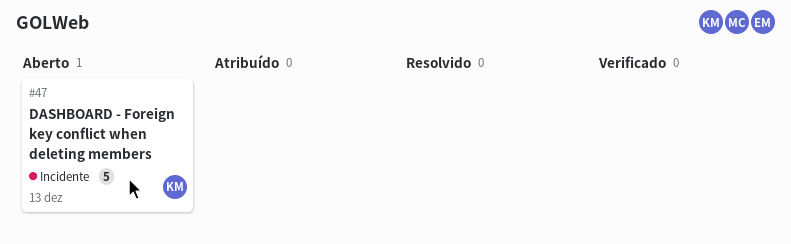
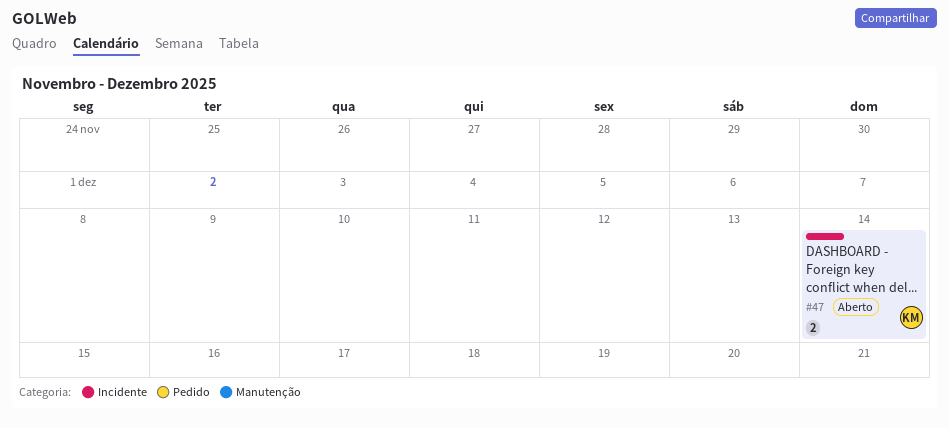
#47, estimate: 5 -> 2
#47, due: Dec 13 -> Dec 14

